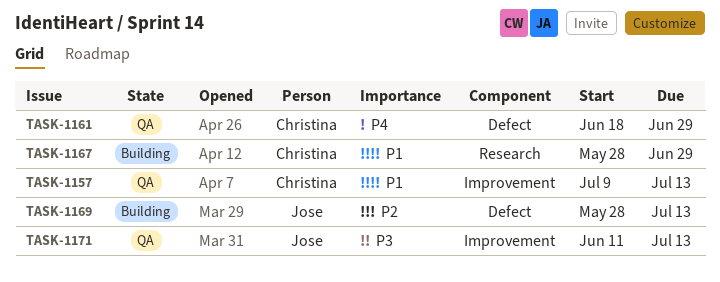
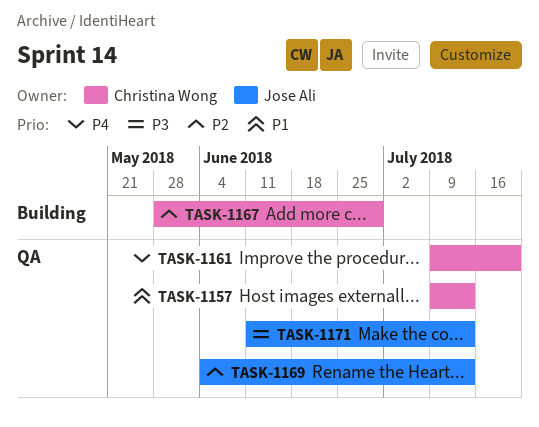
TASK-1161, start: Jun 18 -> Jul 9
TASK-1161, due: Jun 29 -> Jul 20
TASK-1167, priority: P1 -> P2
TASK-1169, status: Building -> QA
TASK-1169, start: May 28 -> Jun 4

